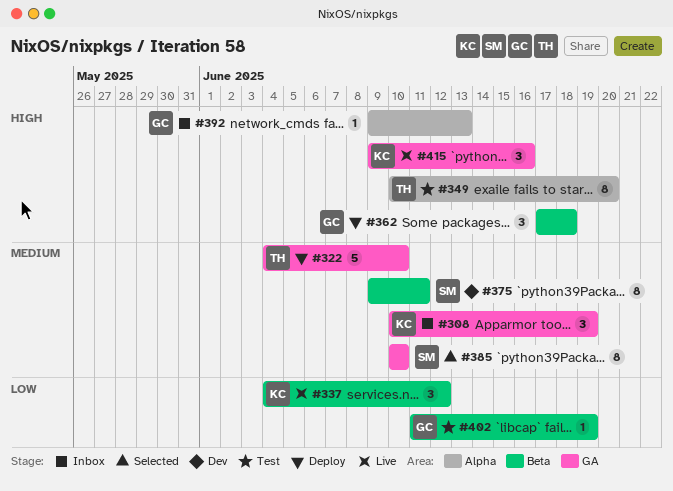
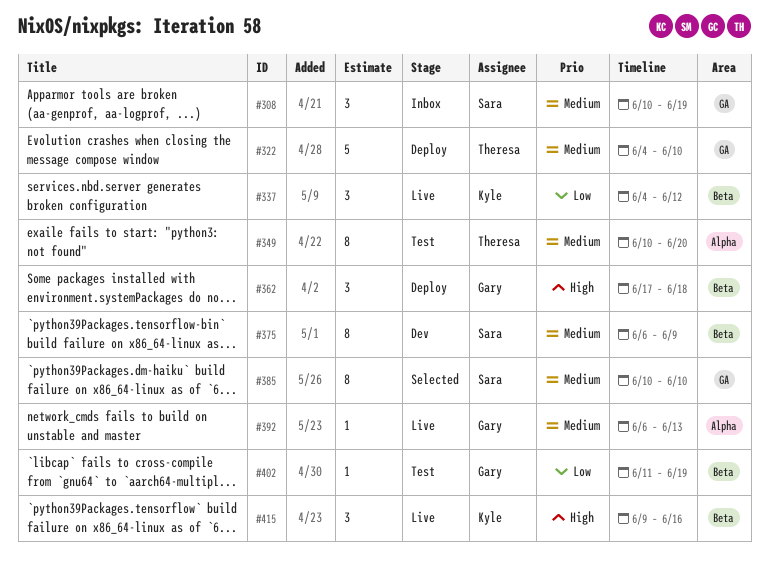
#308, owner: Kyle -> Sara
#349, priority: High -> Medium
#375, start: Jun 9 -> Jun 6
#375, due: Jun 11 -> Jun 9
#392, status: Inbox -> Live
#392, priority: High -> Medium
#392, start: Jun 9 -> Jun 6
#415, label: GA -> Beta

